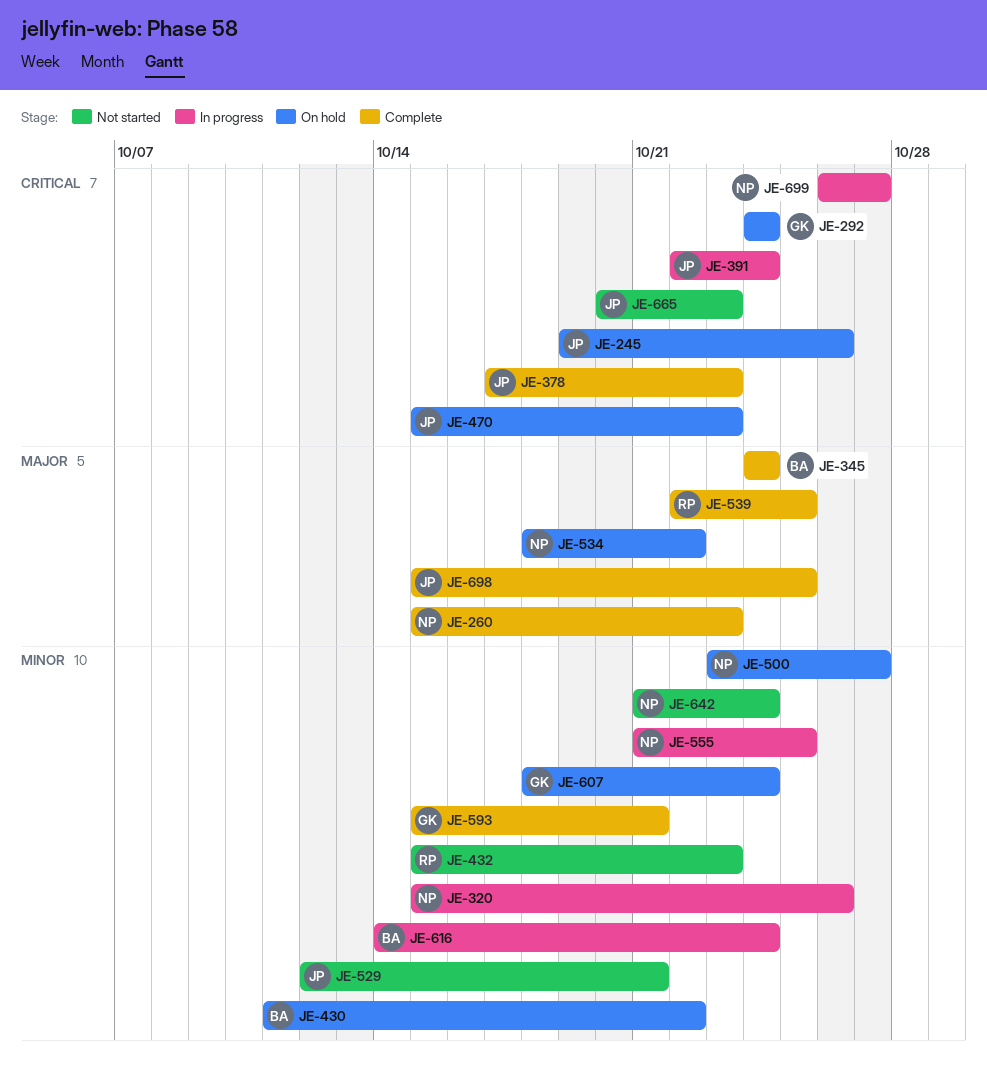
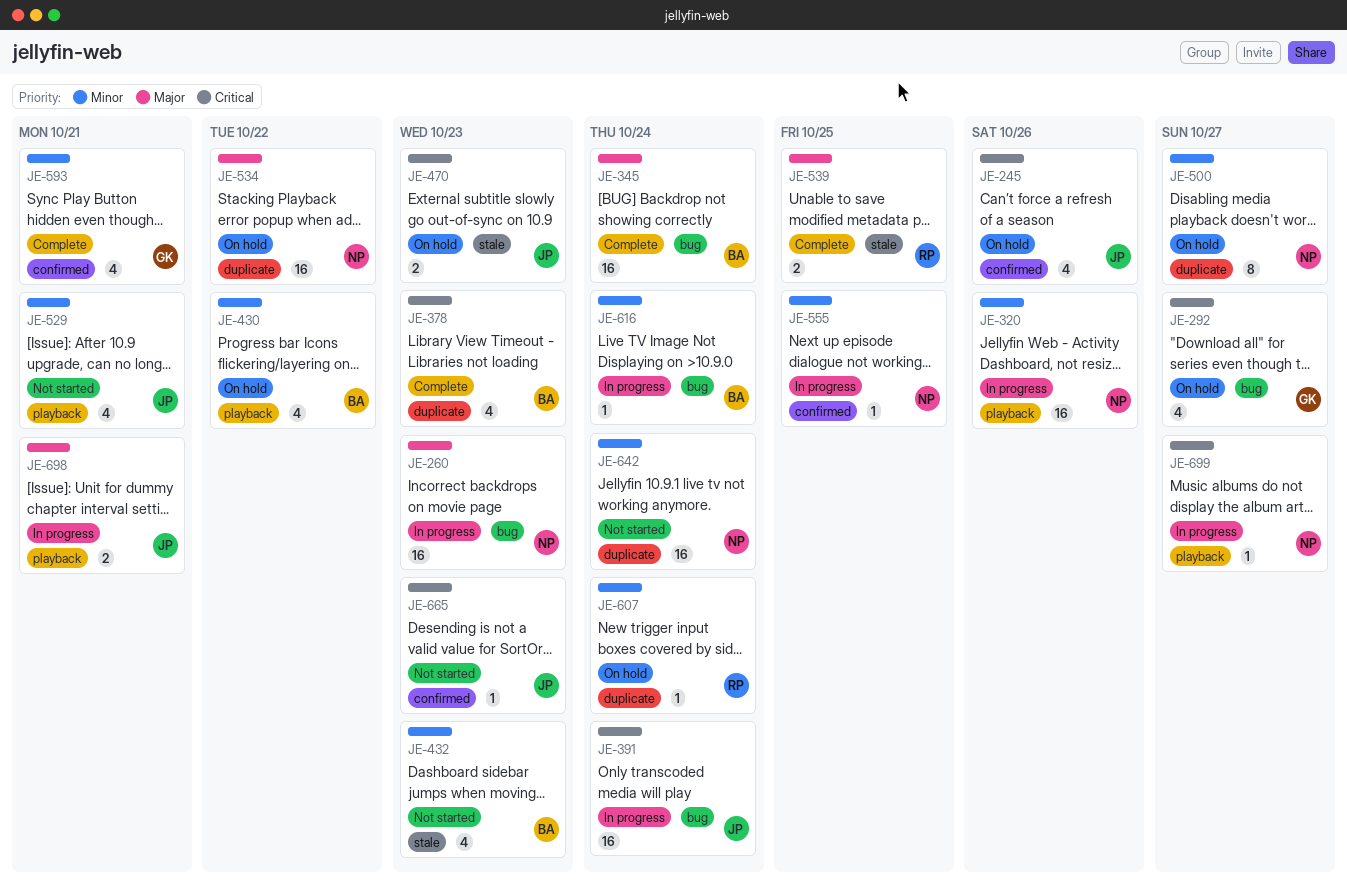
JE-260, status: Complete -> In progress
JE-292, due: Oct 24 -> Oct 27
JE-378, owner: JP -> BA
JE-432, owner: RP -> BA
JE-607, owner: GK -> RP
JE-698, status: Complete -> In progress
JE-698, due: Oct 25 -> Oct 21

